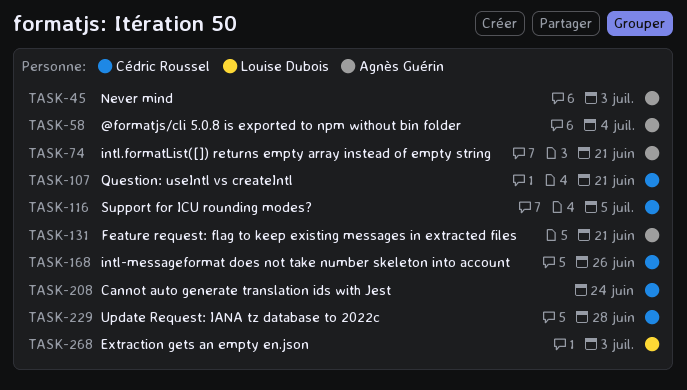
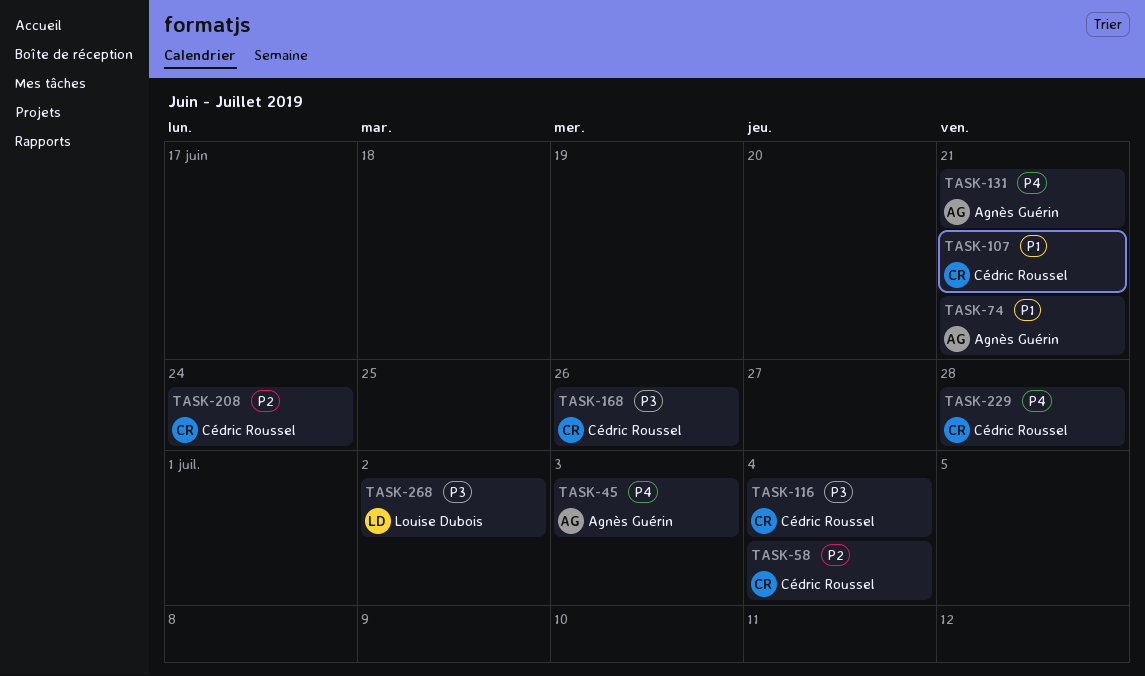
TASK-58, owner: Agnès Guérin -> Cédric Roussel
TASK-116, due: Jul 5 -> Jul 4
TASK-268, due: Jul 3 -> Jul 2

